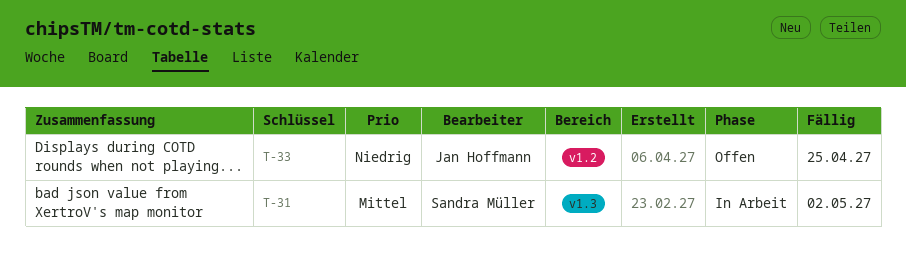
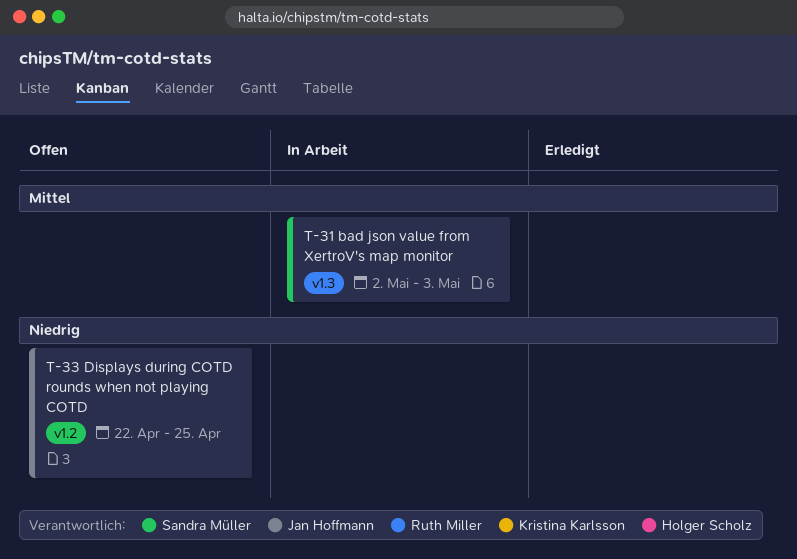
T-31, due: May 2 -> May 3

